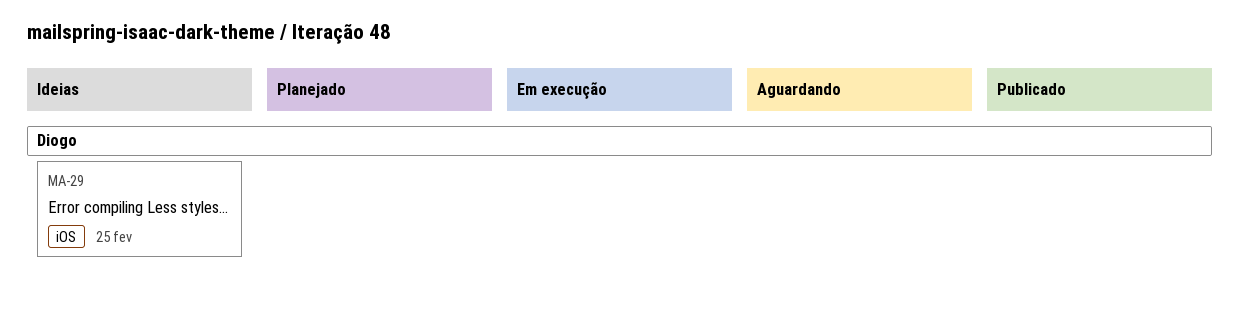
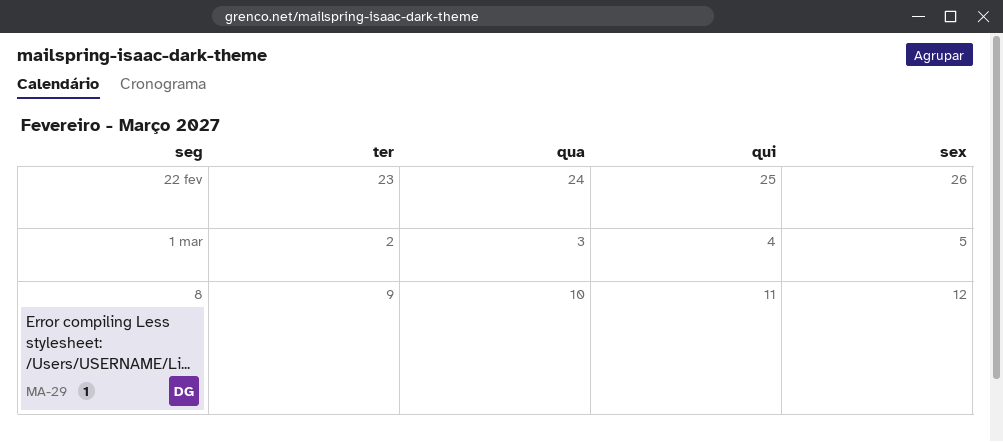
MA-29, due: Feb 25 -> Mar 8

